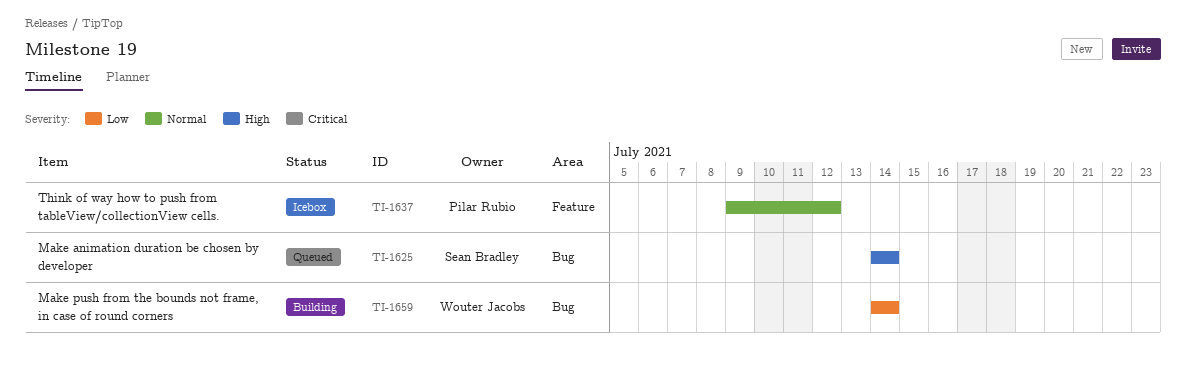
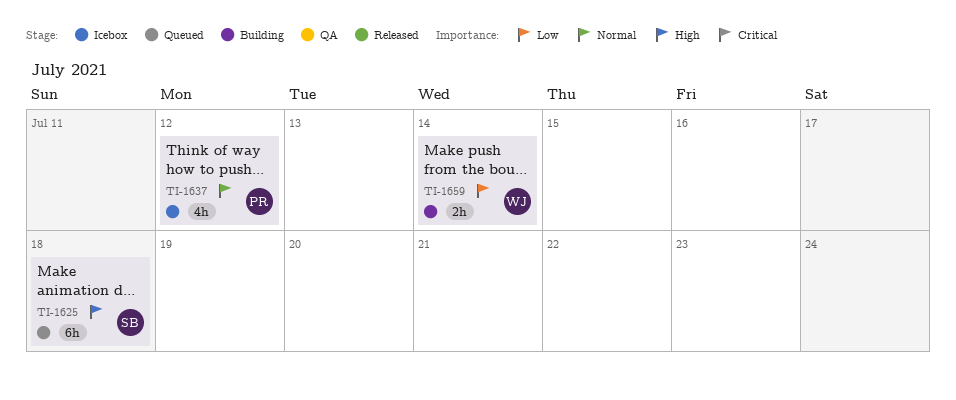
TI-1625, due: Jul 14 -> Jul 18

